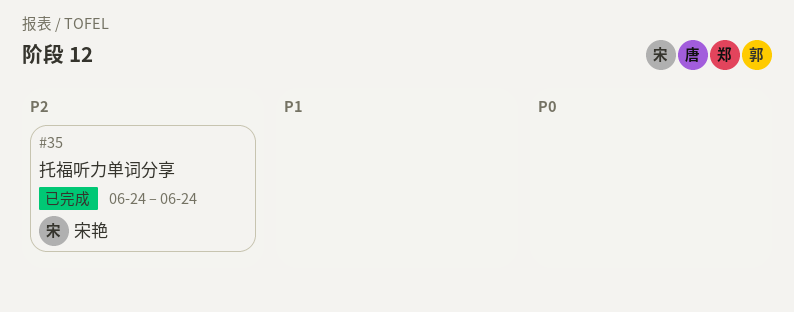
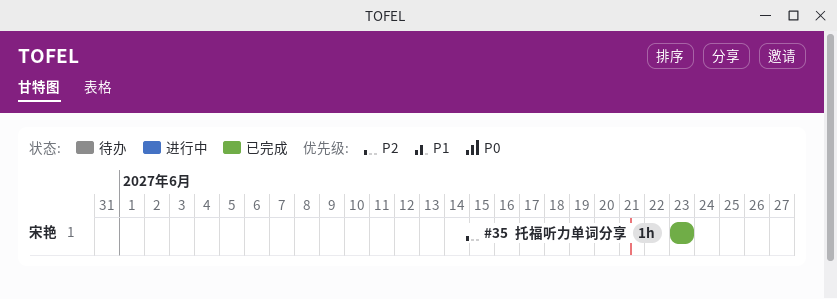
#35, start: Jun 24 -> Jun 23
#35, due: Jun 24 -> Jun 23

